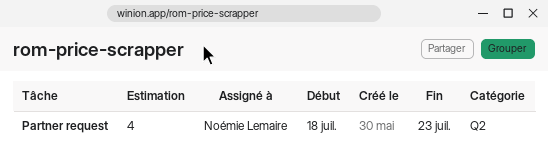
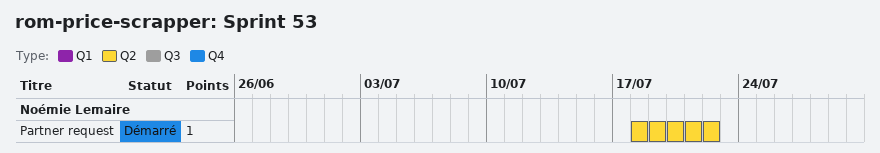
Partner request, estimate: 4 -> 1
Partner request, due: Jul 23 -> Jul 22

